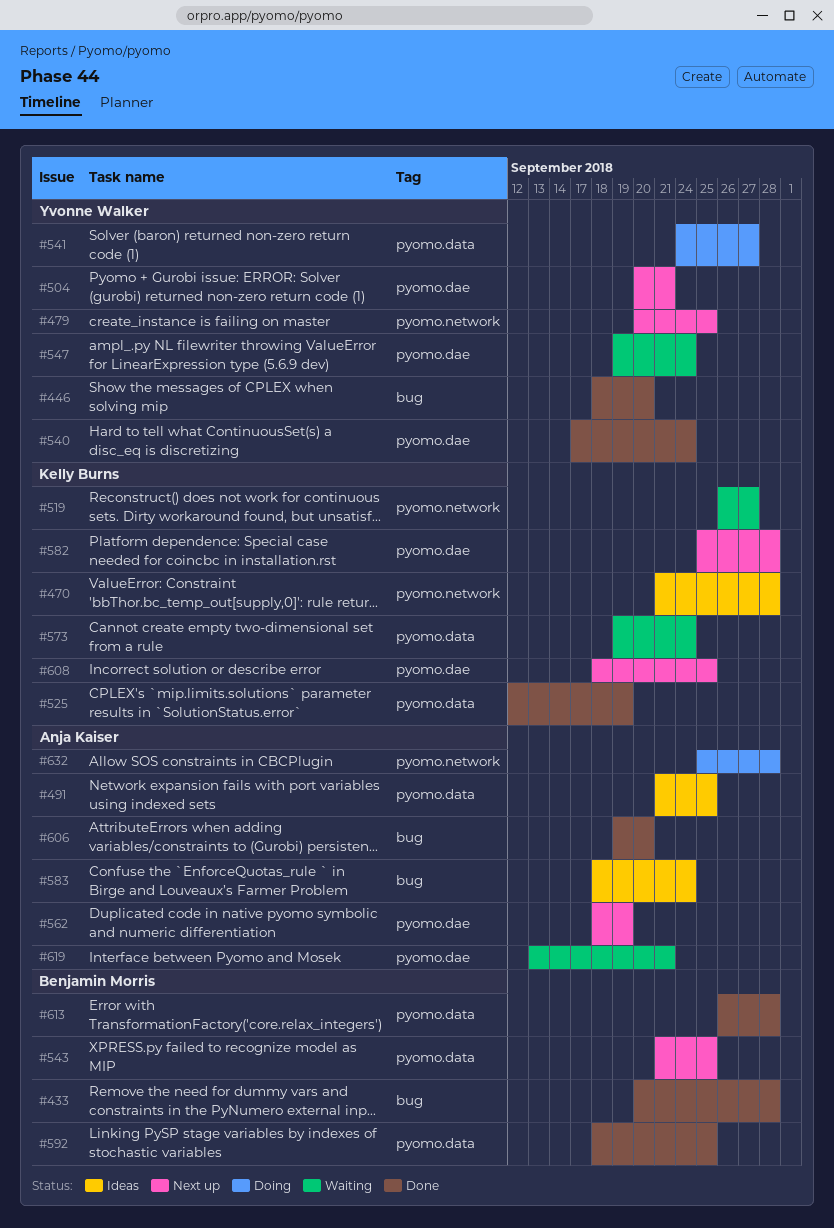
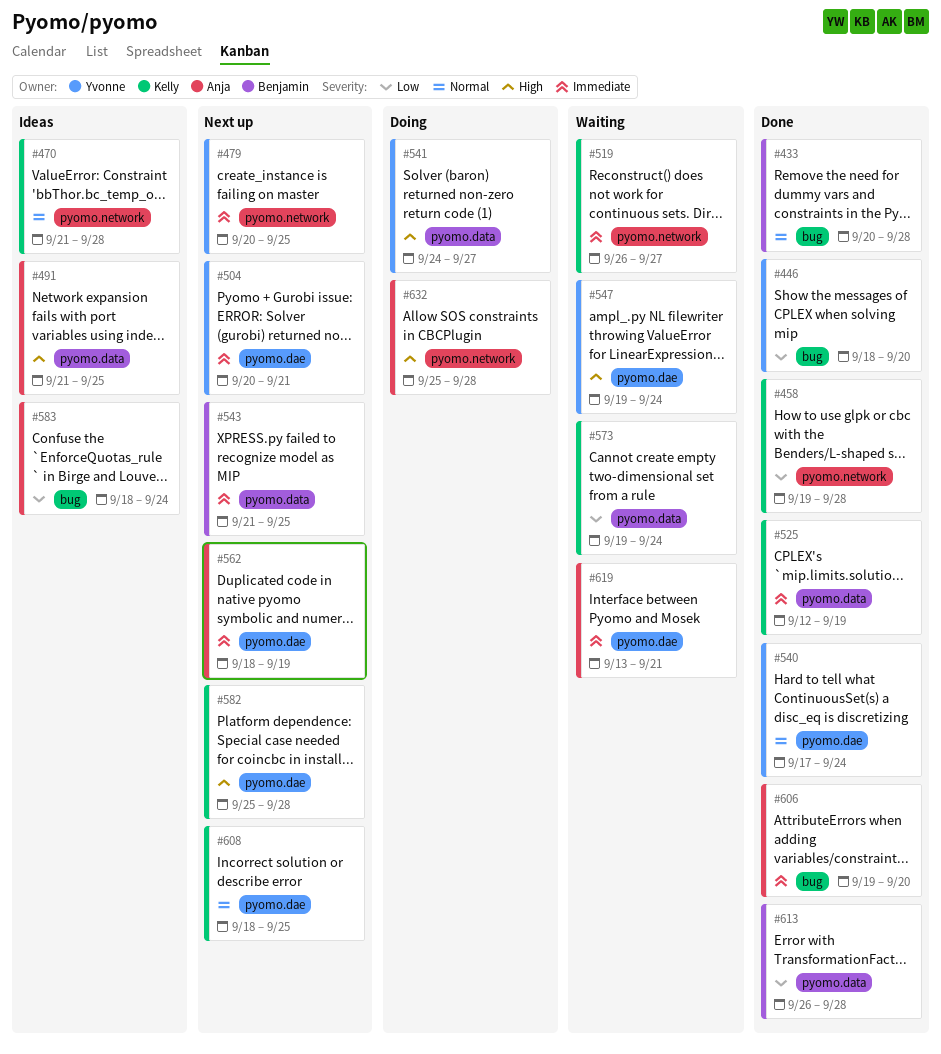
#458: none -> present
#592: present -> none

